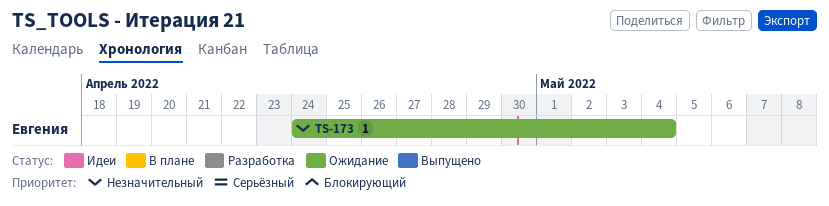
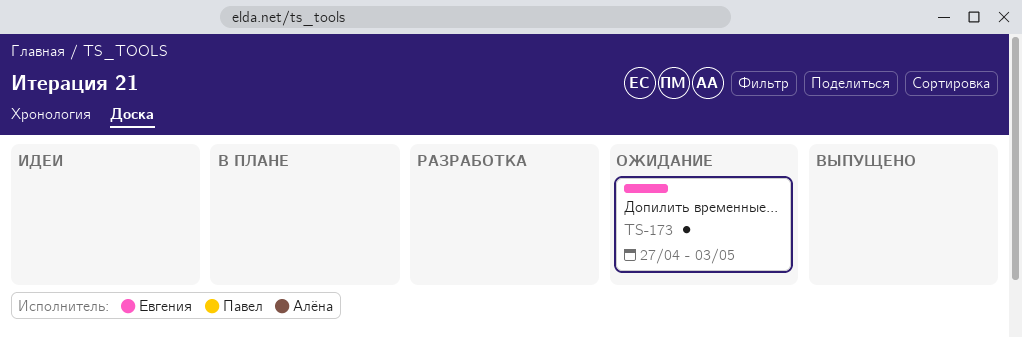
TS-173, start: Apr 24 -> Apr 27
TS-173, due: May 4 -> May 3

